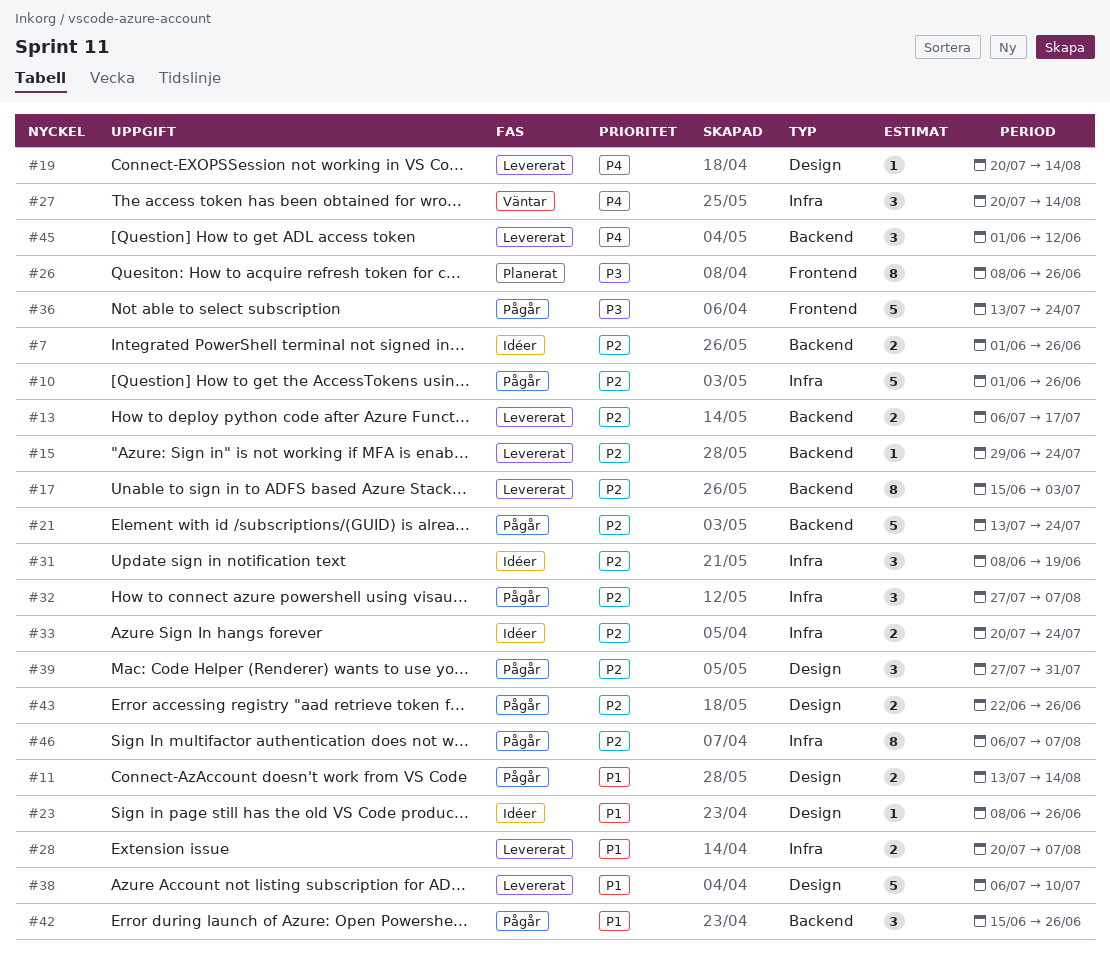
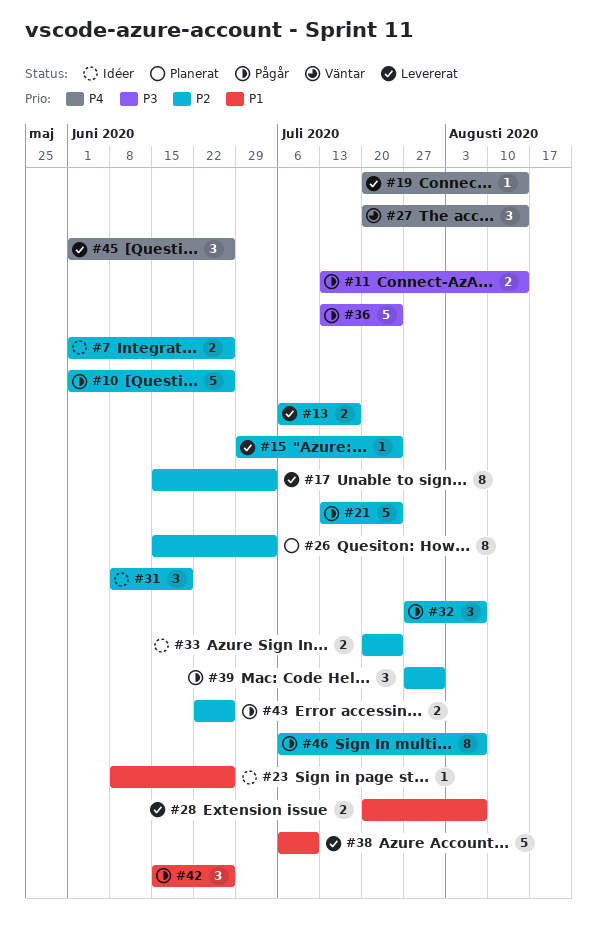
#11, priority: P1 -> P3
#26, priority: P3 -> P2
#26, start: Jun 8 -> Jun 15
#26, due: Jun 26 -> Jul 3
#45, due: Jun 12 -> Jun 26

